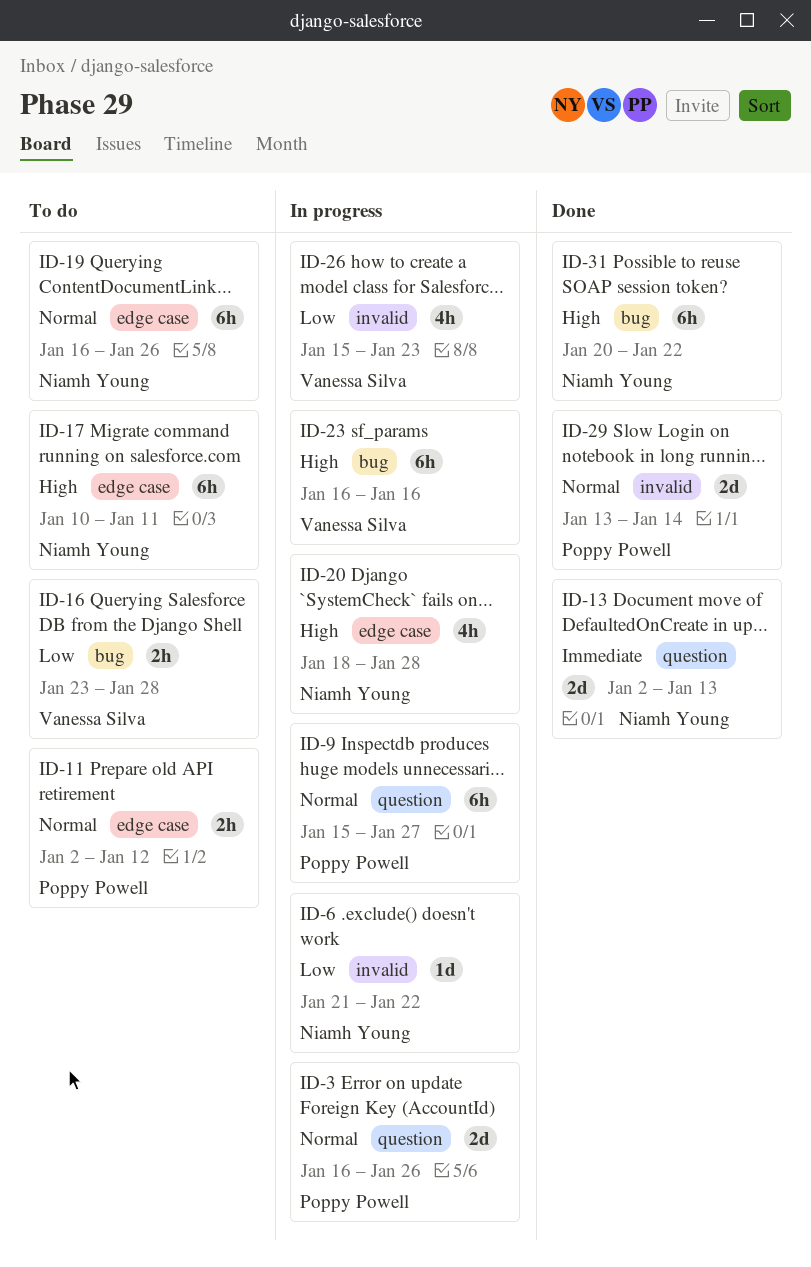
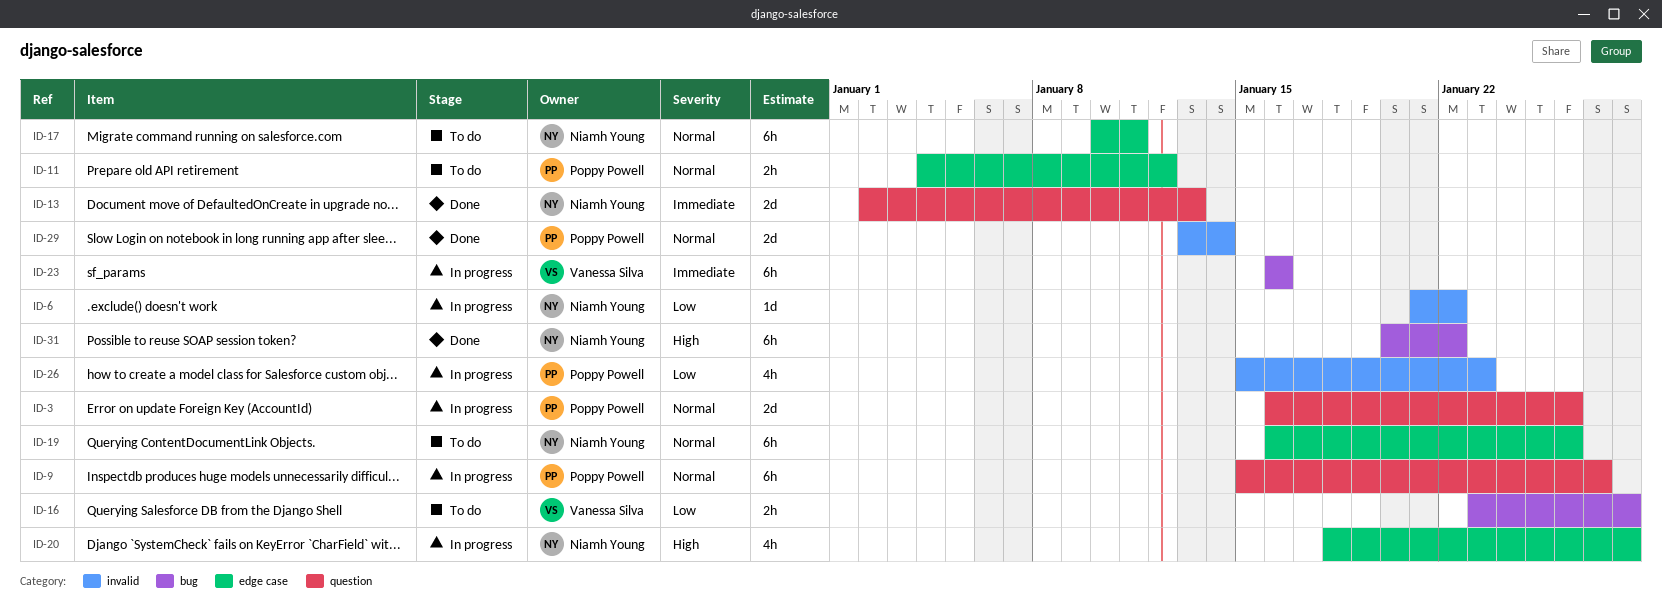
ID-11, start: Jan 2 -> Jan 4
ID-17, priority: High -> Normal
ID-23, priority: High -> Immediate
ID-26, owner: Vanessa Silva -> Poppy Powell

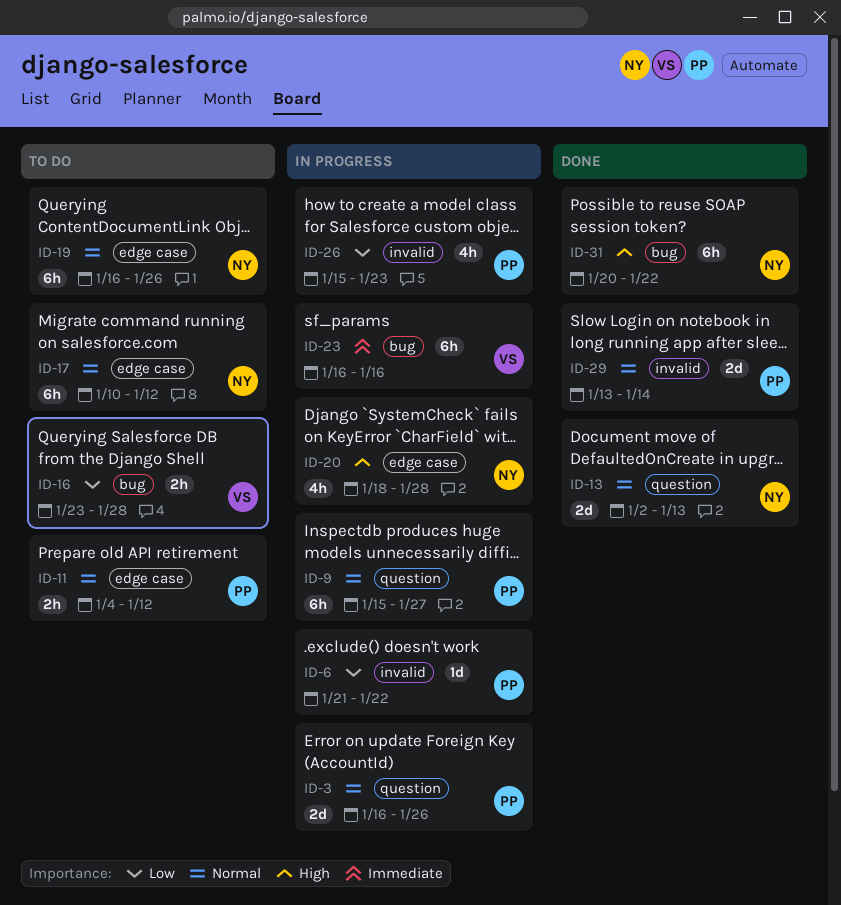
ID-6, owner: Niamh Young -> Poppy Powell
ID-13, priority: Immediate -> Normal
ID-17, due: Jan 11 -> Jan 12

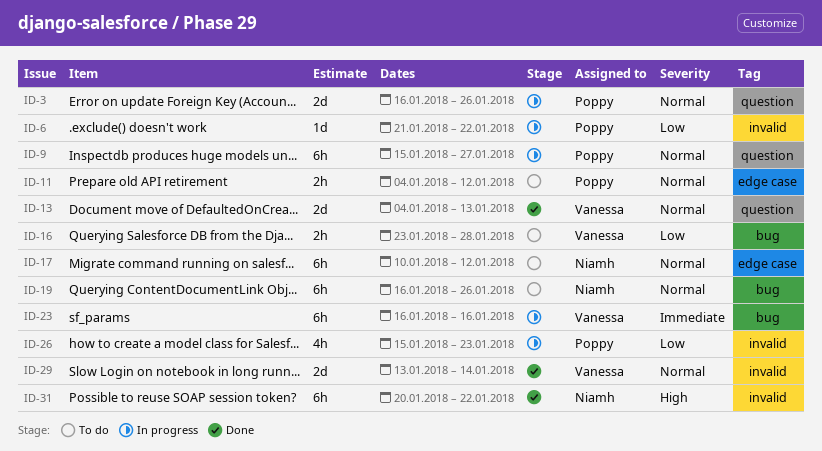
ID-13, owner: Niamh -> Vanessa
ID-13, start: Jan 2 -> Jan 4
ID-19, label: edge case -> bug
ID-20: present -> none
ID-29, owner: Poppy -> Vanessa
ID-31, label: bug -> invalid

